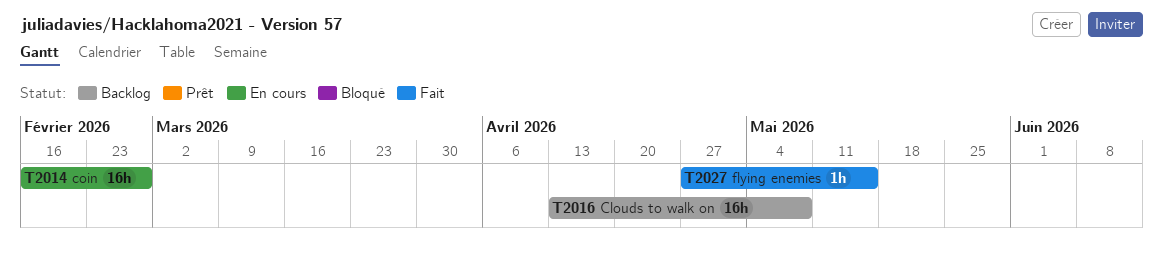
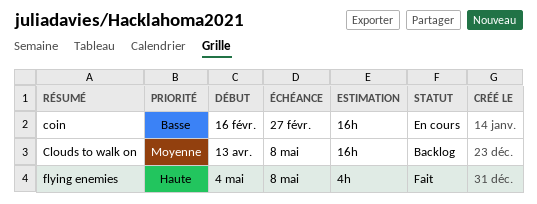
flying enemies, estimate: 1h -> 4h
flying enemies, start: Apr 27 -> May 4
flying enemies, due: May 15 -> May 8

